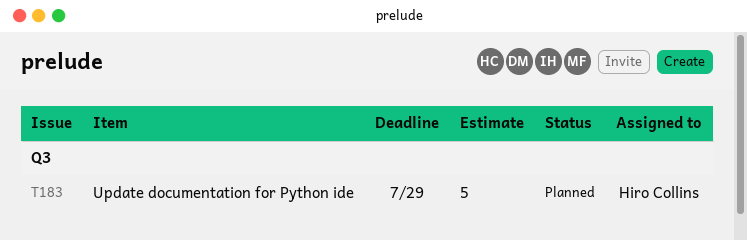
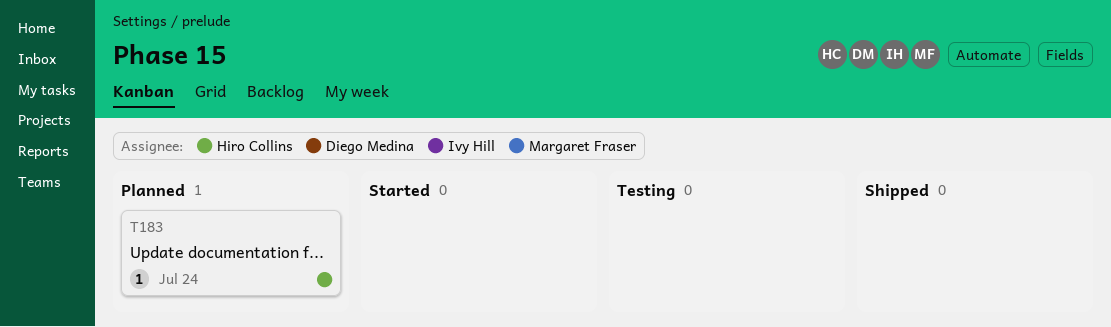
T183, estimate: 5 -> 1
T183, due: Jul 29 -> Jul 24

